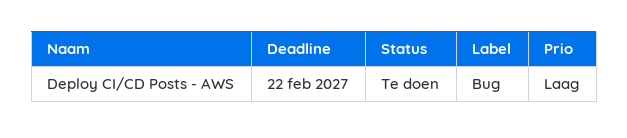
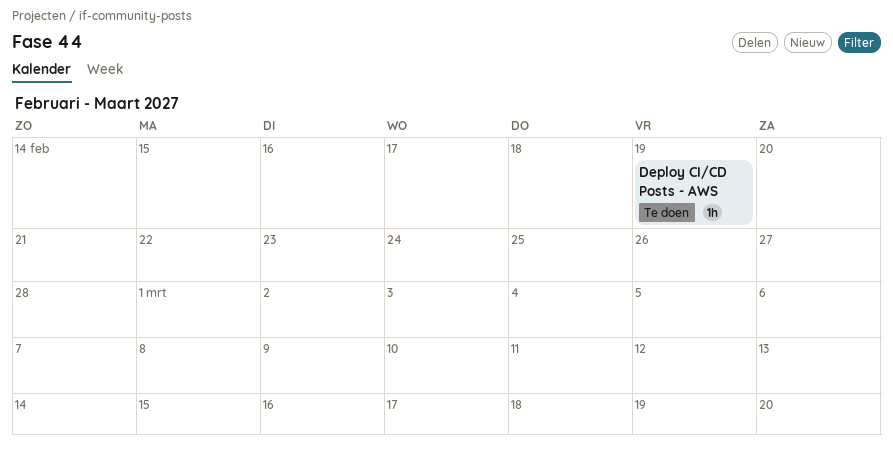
Deploy CI/CD Posts - AWS, due: Feb 22 -> Feb 19

